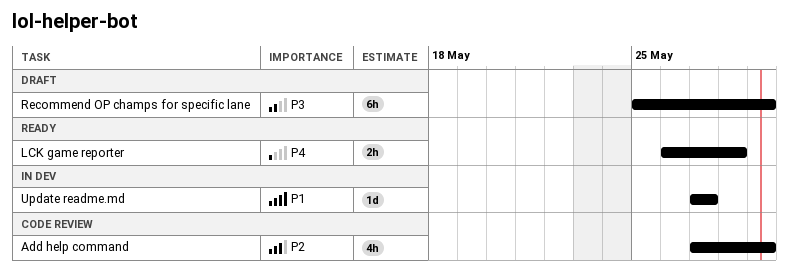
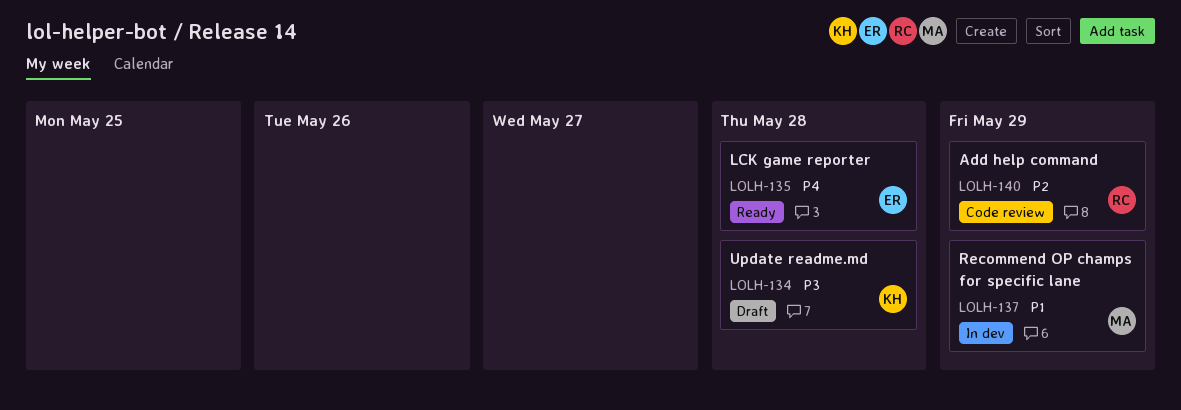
Recommend OP champs for specific lane, status: Draft -> In dev
Recommend OP champs for specific lane, priority: P3 -> P1
Update readme.md, status: In dev -> Draft
Update readme.md, priority: P1 -> P3
Update readme.md, due: May 27 -> May 28

